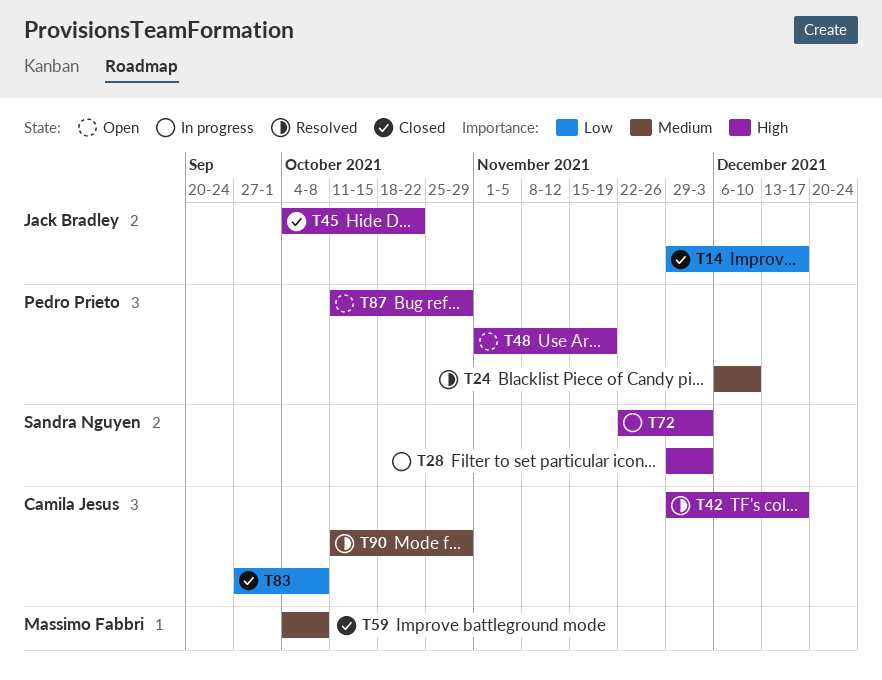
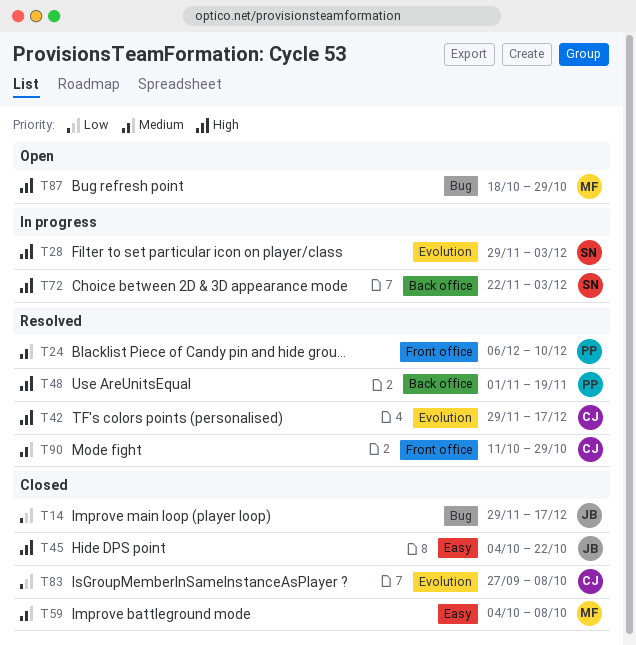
T48, status: Open -> Resolved
T87, owner: Pedro Prieto -> Massimo Fabbri
T87, start: Oct 11 -> Oct 18

